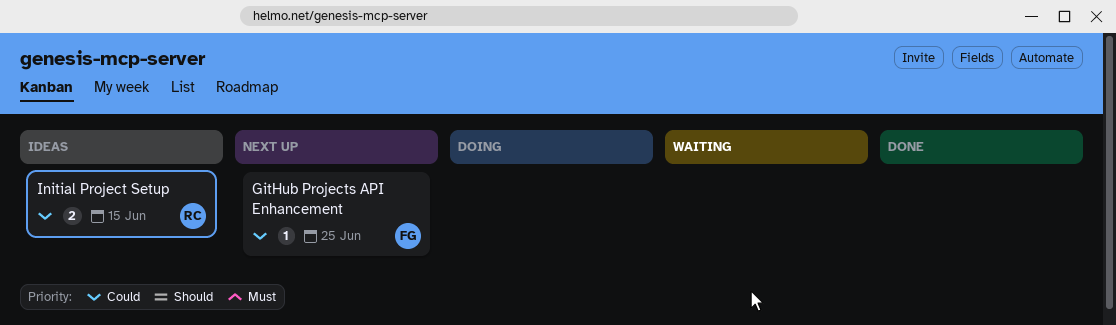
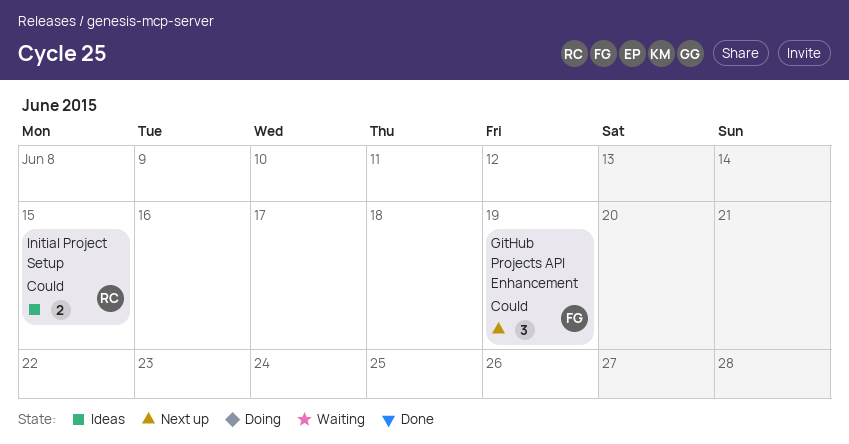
GitHub Projects API Enhancement, estimate: 1 -> 3
GitHub Projects API Enhancement, due: Jun 25 -> Jun 19

